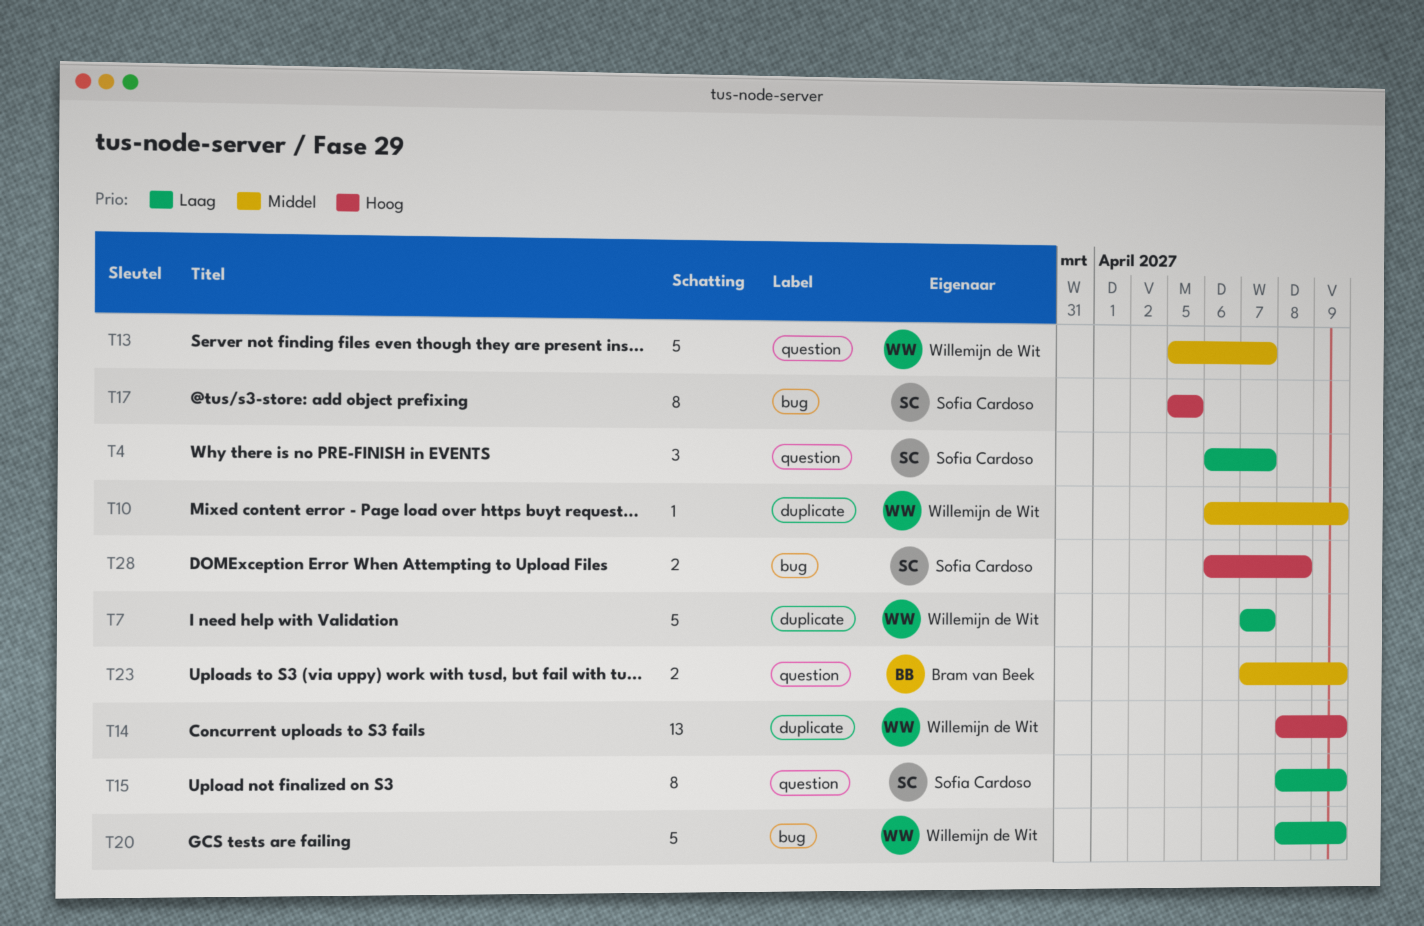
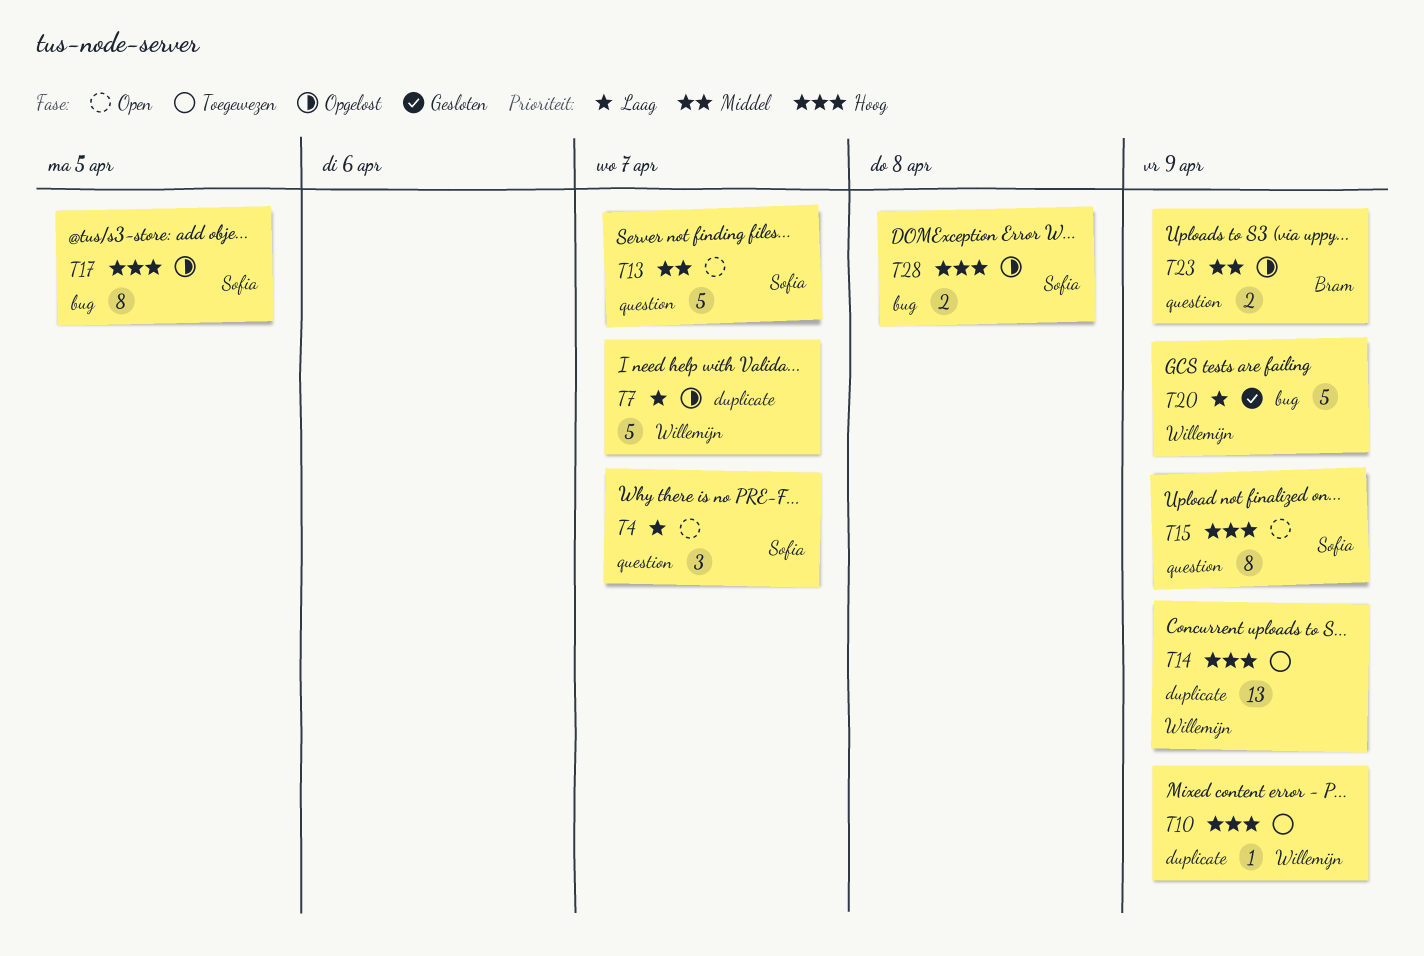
T10, priority: Middel -> Hoog
T13, owner: Willemijn de Wit -> Sofia Cardoso
T15, priority: Laag -> Hoog

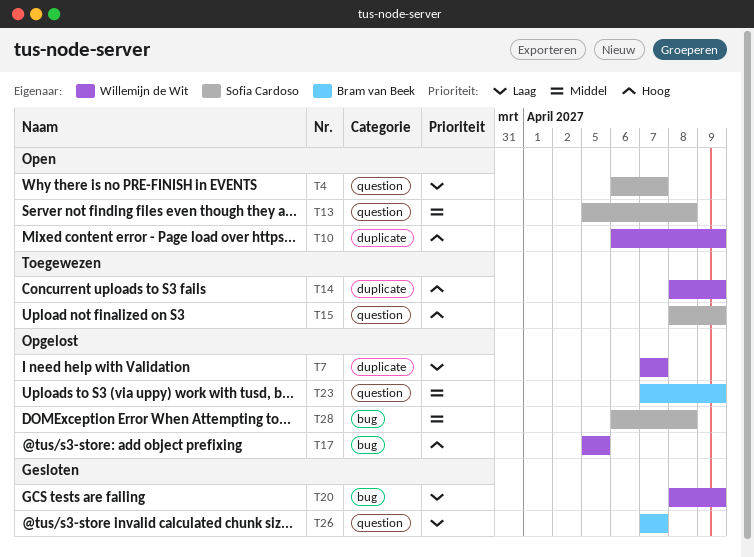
T10, status: Toegewezen -> Open
T13, due: Apr 7 -> Apr 8
T15, status: Open -> Toegewezen
T17, owner: Sofia Cardoso -> Willemijn de Wit
T26: none -> present
T28, priority: Hoog -> Middel

